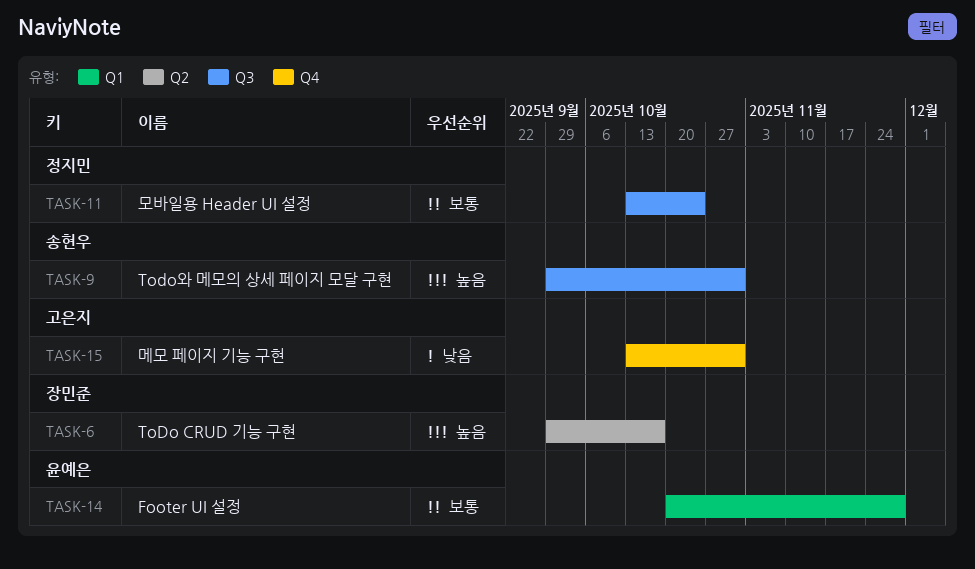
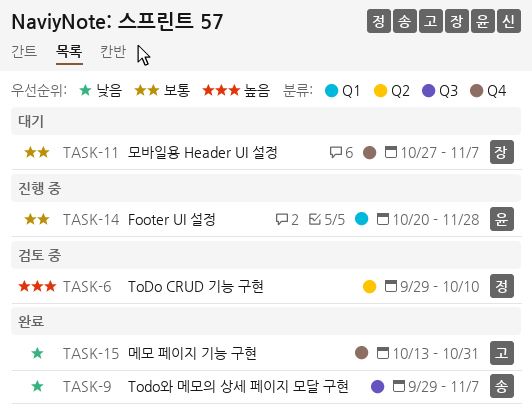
TASK-6, owner: 장민준 -> 정지민
TASK-6, due: Oct 17 -> Oct 10
TASK-9, priority: 높음 -> 낮음
TASK-9, due: Oct 31 -> Nov 7
TASK-11, owner: 정지민 -> 장민준
TASK-11, label: Q3 -> Q4
TASK-11, start: Oct 13 -> Oct 27
TASK-11, due: Oct 24 -> Nov 7

